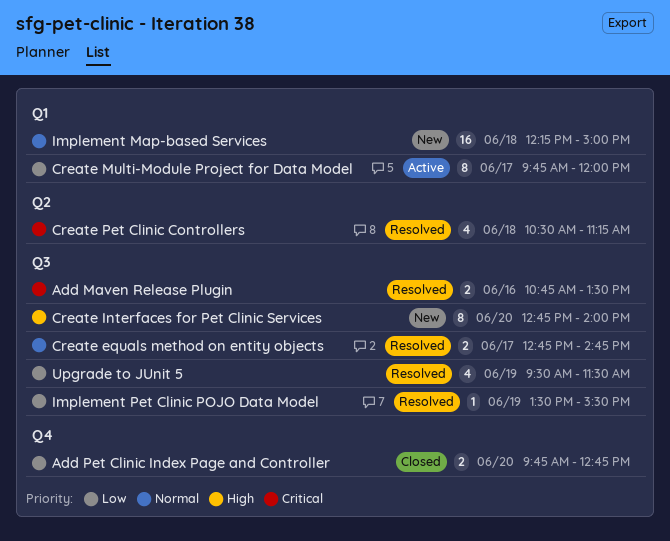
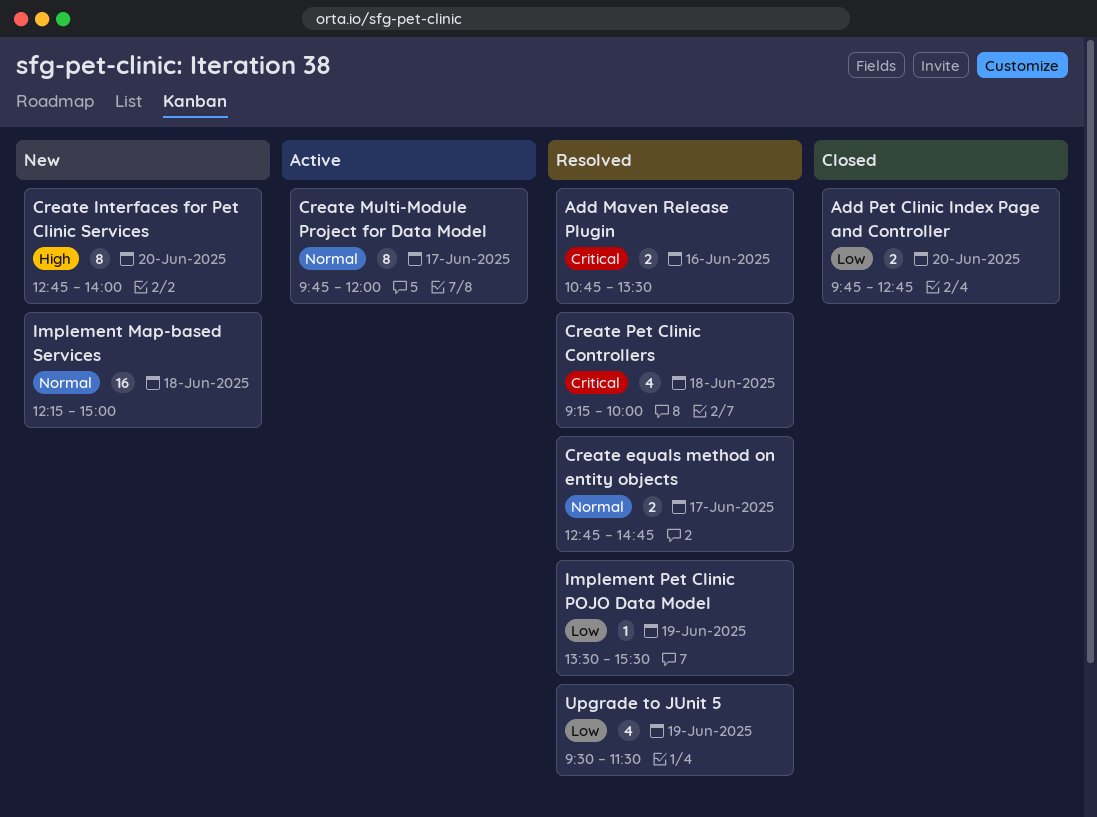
Create Multi-Module Project for Data Model, priority: Low -> Normal
Create Pet Clinic Controllers, begins: 10:30 -> 09:15
Create Pet Clinic Controllers, ends: 11:15 -> 10:00

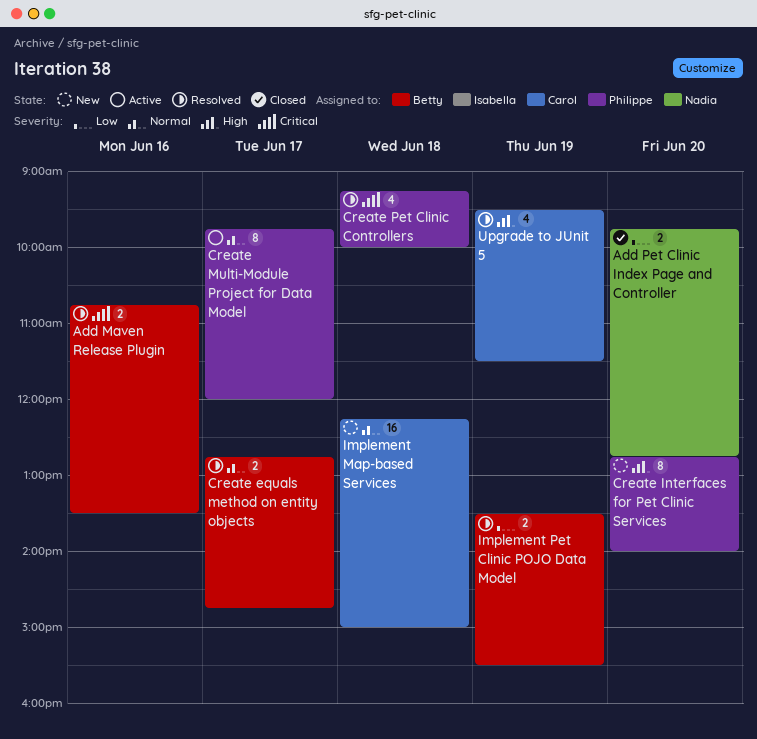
Implement Pet Clinic POJO Data Model, estimate: 1 -> 2
Upgrade to JUnit 5, priority: Low -> High

